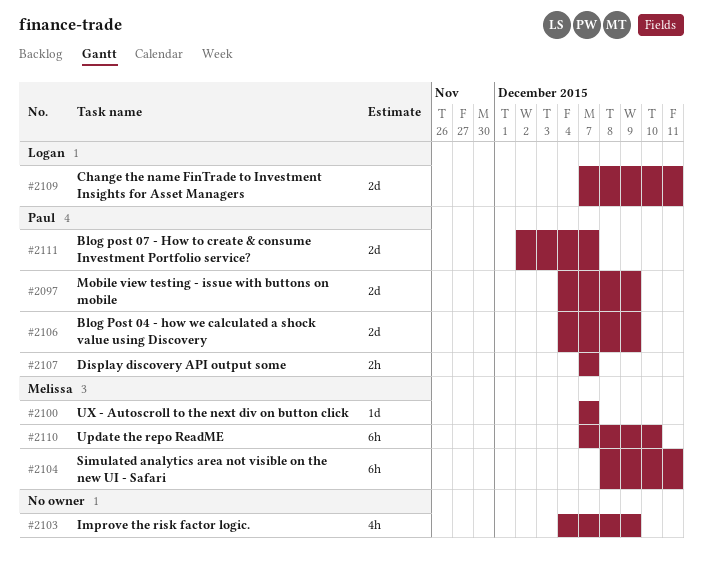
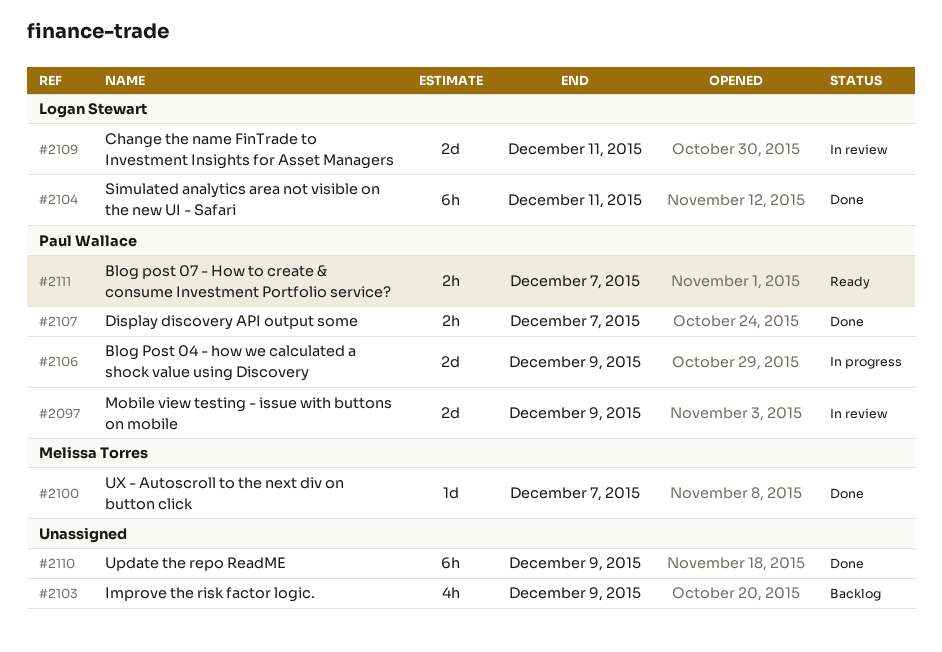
#2104, owner: Melissa Torres -> Logan Stewart
#2110, owner: Melissa Torres -> none
#2110, due: Dec 10 -> Dec 9
#2111, estimate: 2d -> 2h

